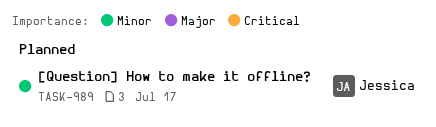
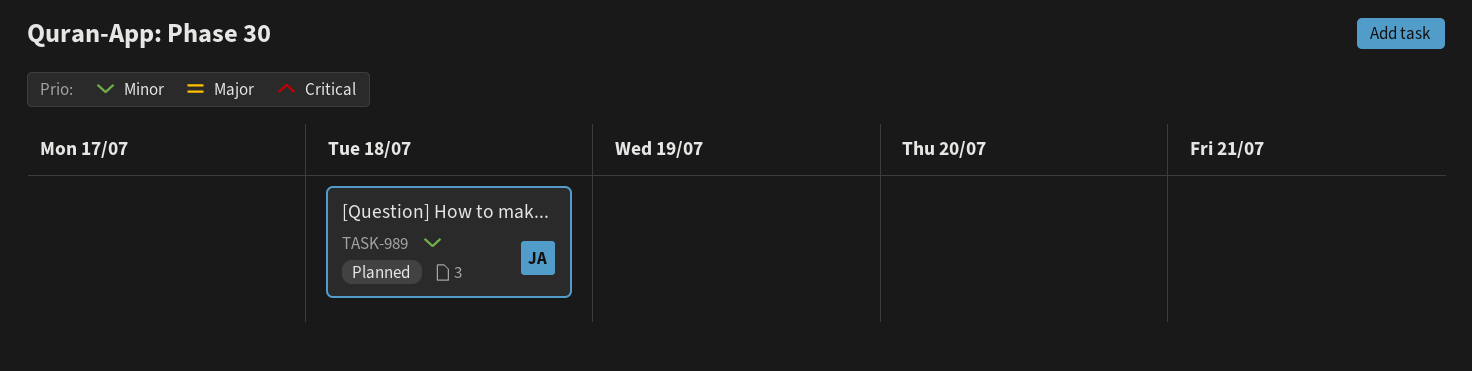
TASK-989, due: Jul 17 -> Jul 18

